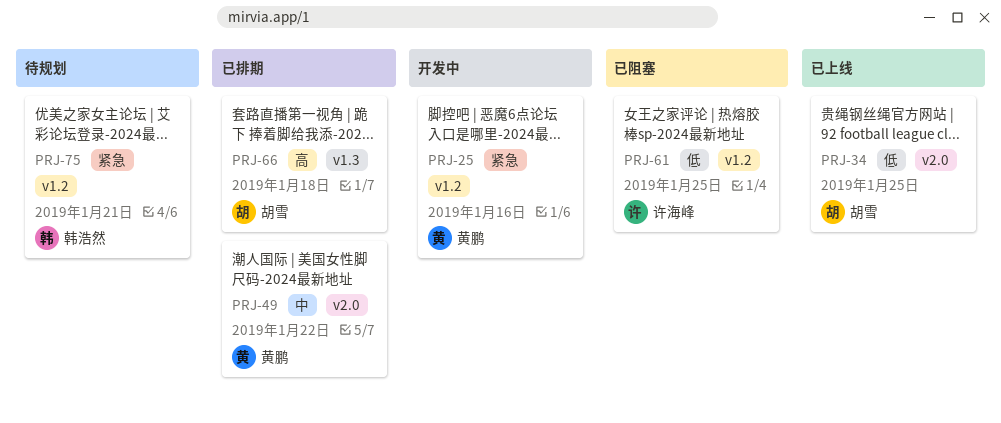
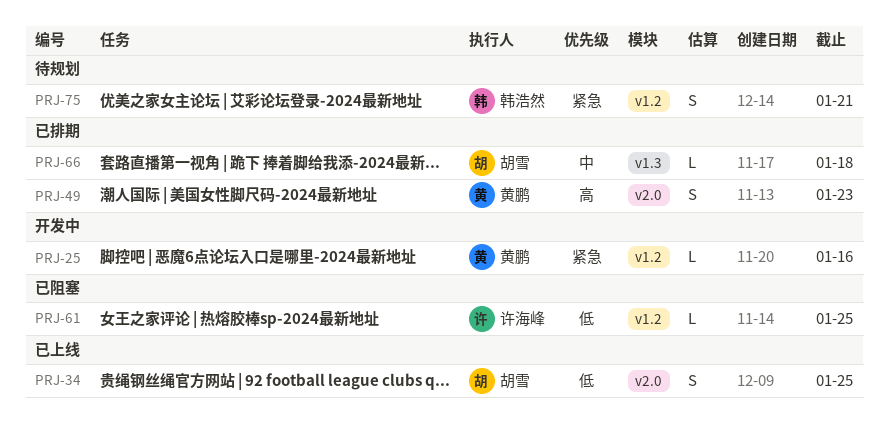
PRJ-49, priority: 中 -> 高
PRJ-49, due: Jan 22 -> Jan 23
PRJ-66, priority: 高 -> 中

